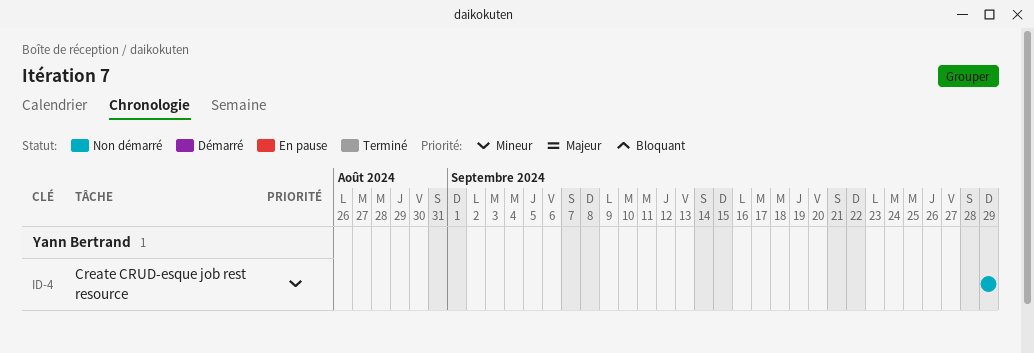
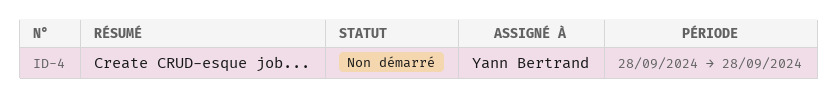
ID-4, start: Sep 29 -> Sep 28
ID-4, due: Sep 29 -> Sep 28

